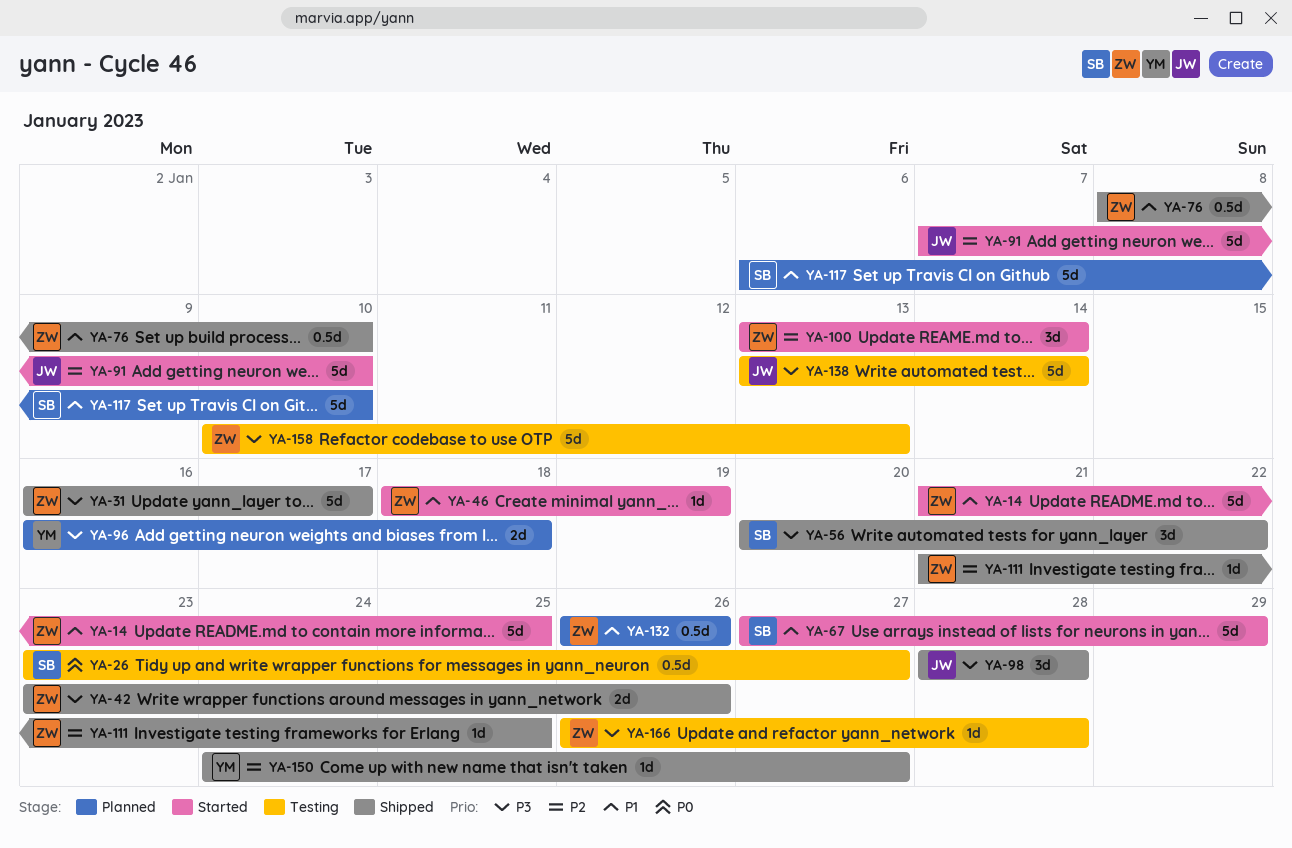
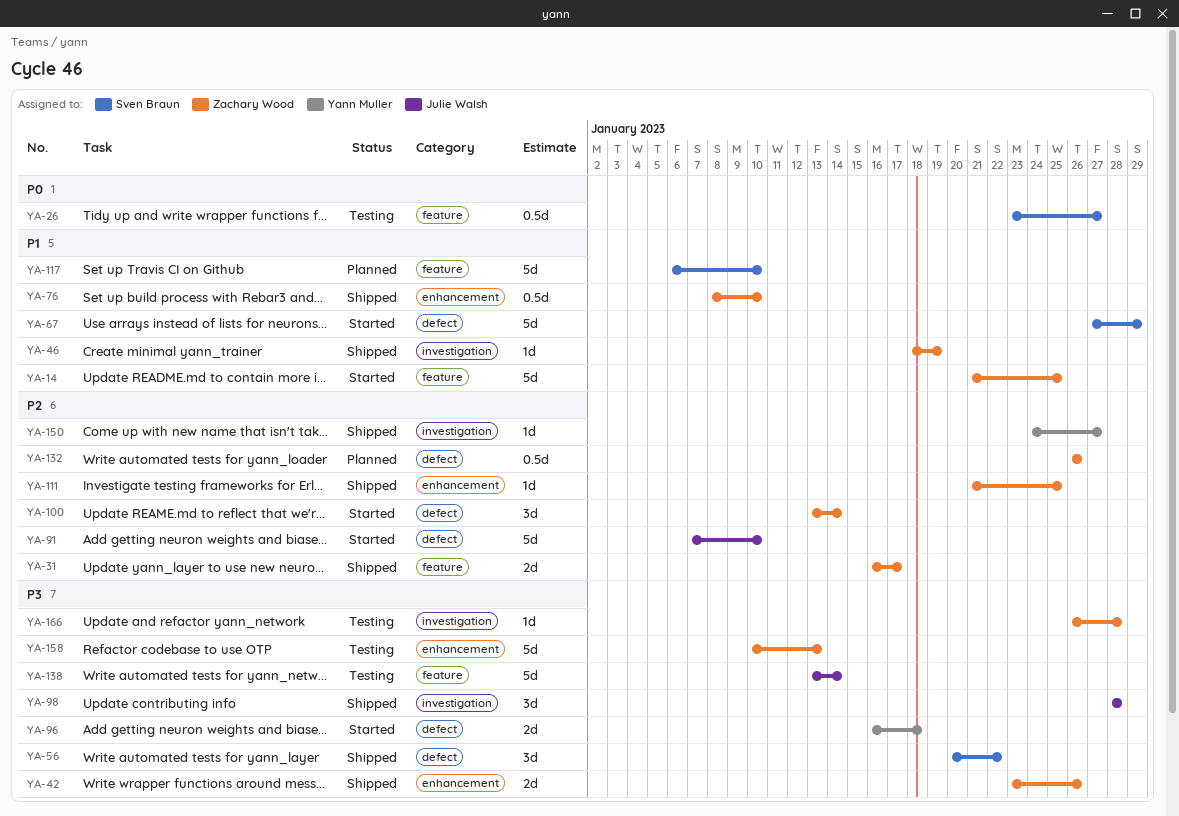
YA-31, priority: P3 -> P2
YA-31, estimate: 5d -> 2d
YA-46, status: Started -> Shipped
YA-96, status: Planned -> Started
YA-132, priority: P1 -> P2

